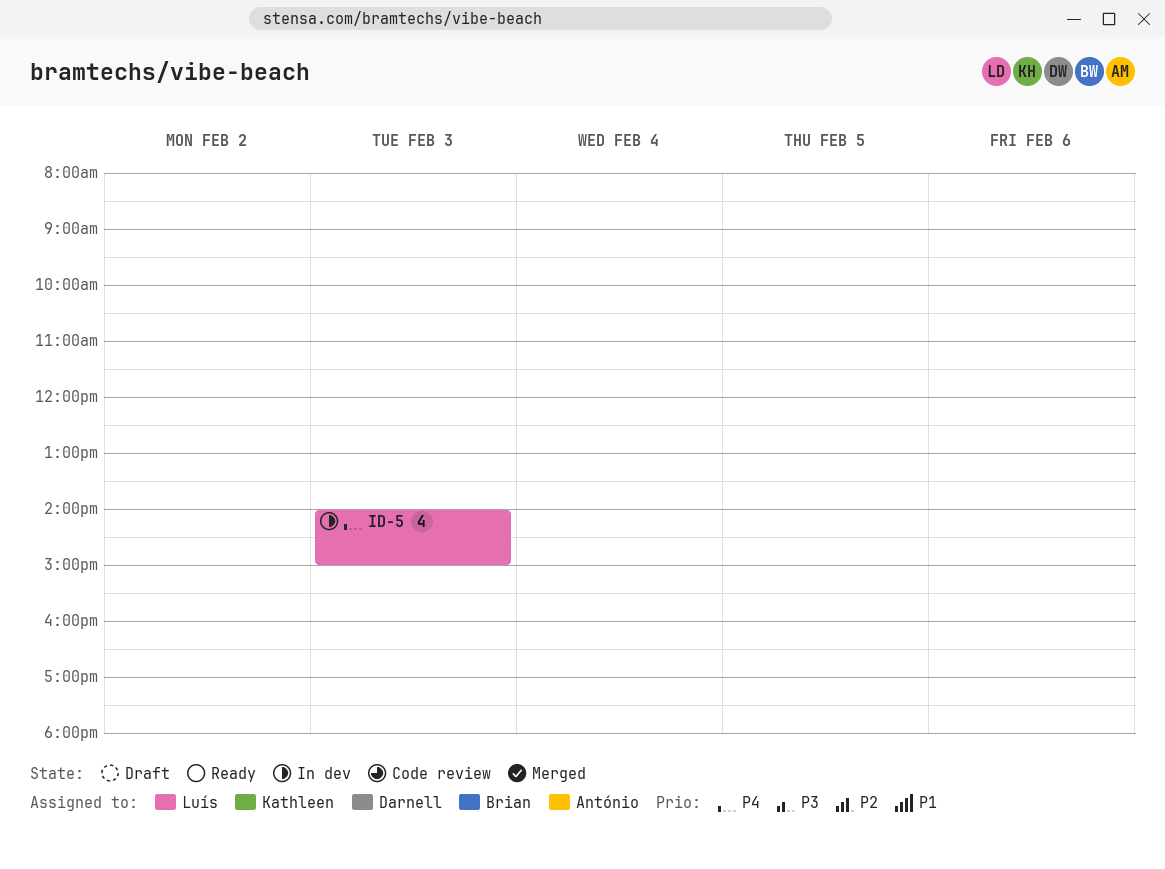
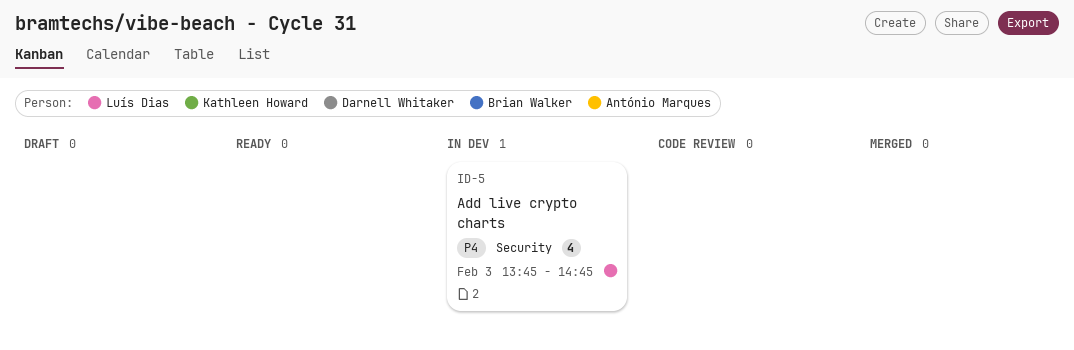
ID-5, begins: 14:00 -> 13:45
ID-5, ends: 15:00 -> 14:45

